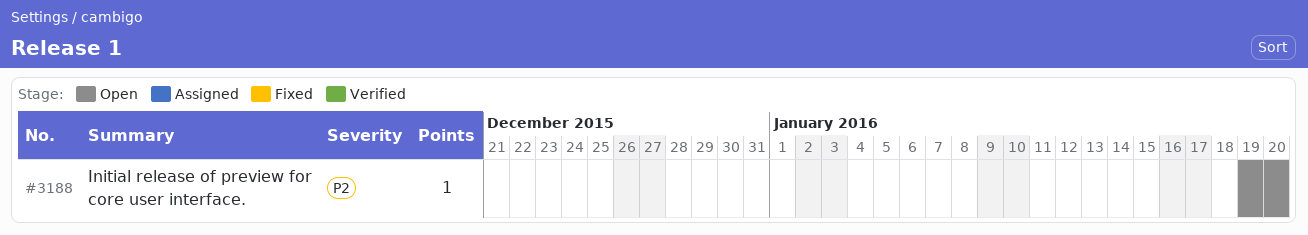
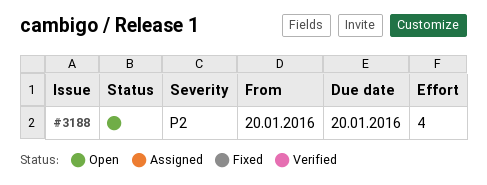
#3188, estimate: 1 -> 4
#3188, start: Jan 19 -> Jan 20

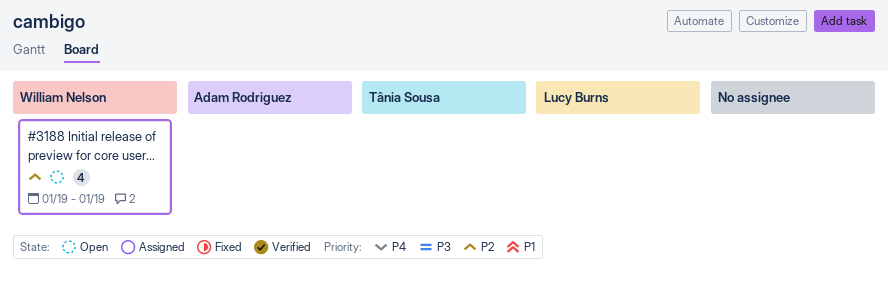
#3188, start: Jan 20 -> Jan 19
#3188, due: Jan 20 -> Jan 19

